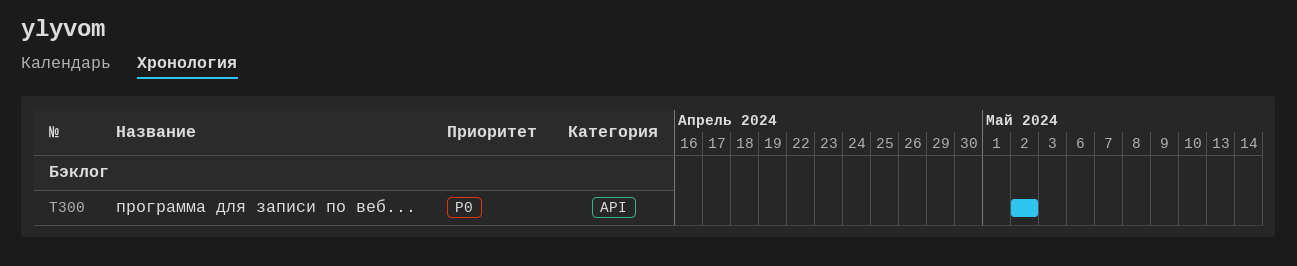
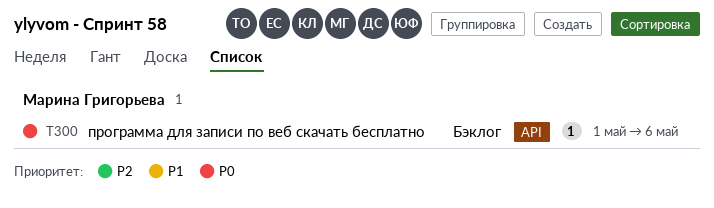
T300, start: May 2 -> May 1
T300, due: May 2 -> May 6

